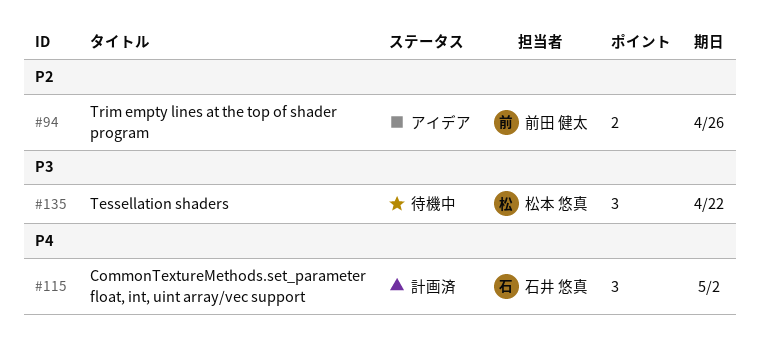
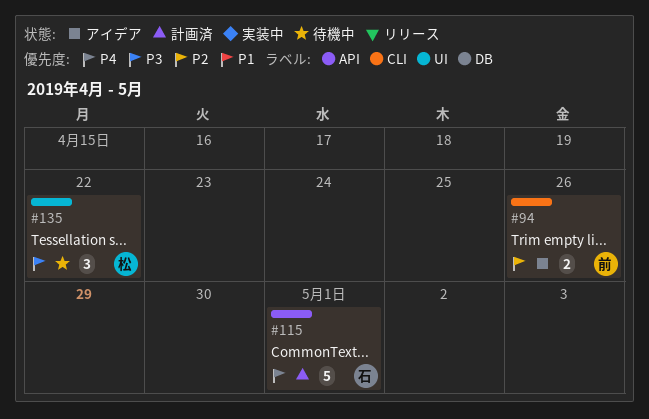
#115, estimate: 3 -> 5
#115, due: May 2 -> May 1

